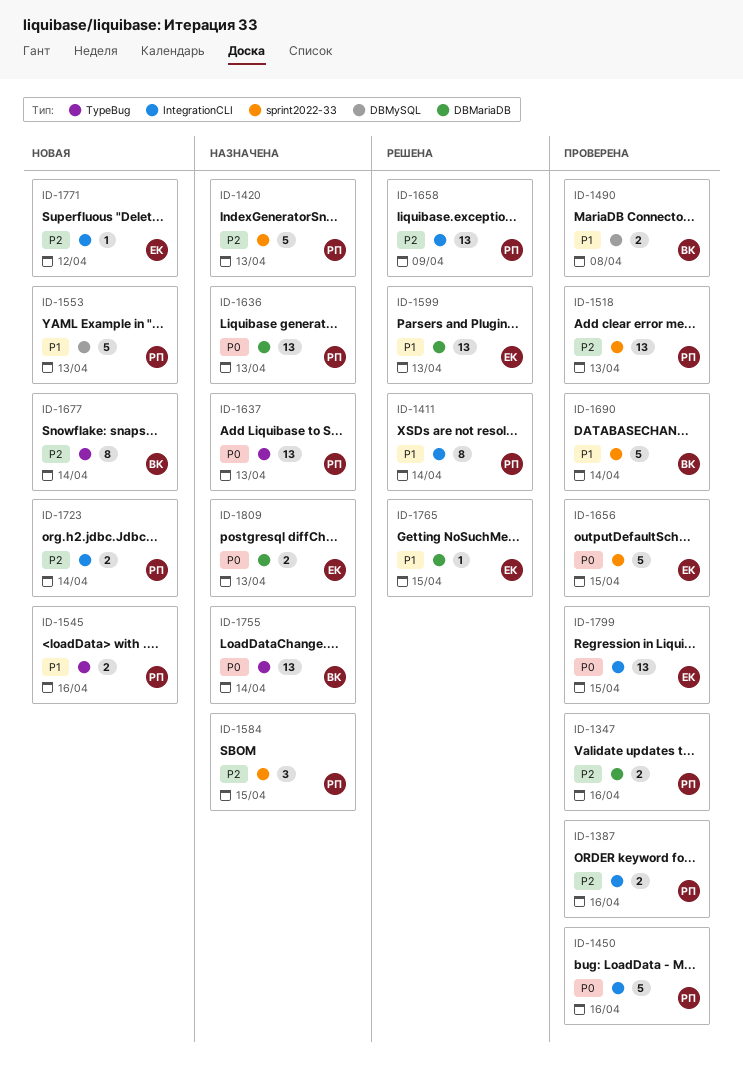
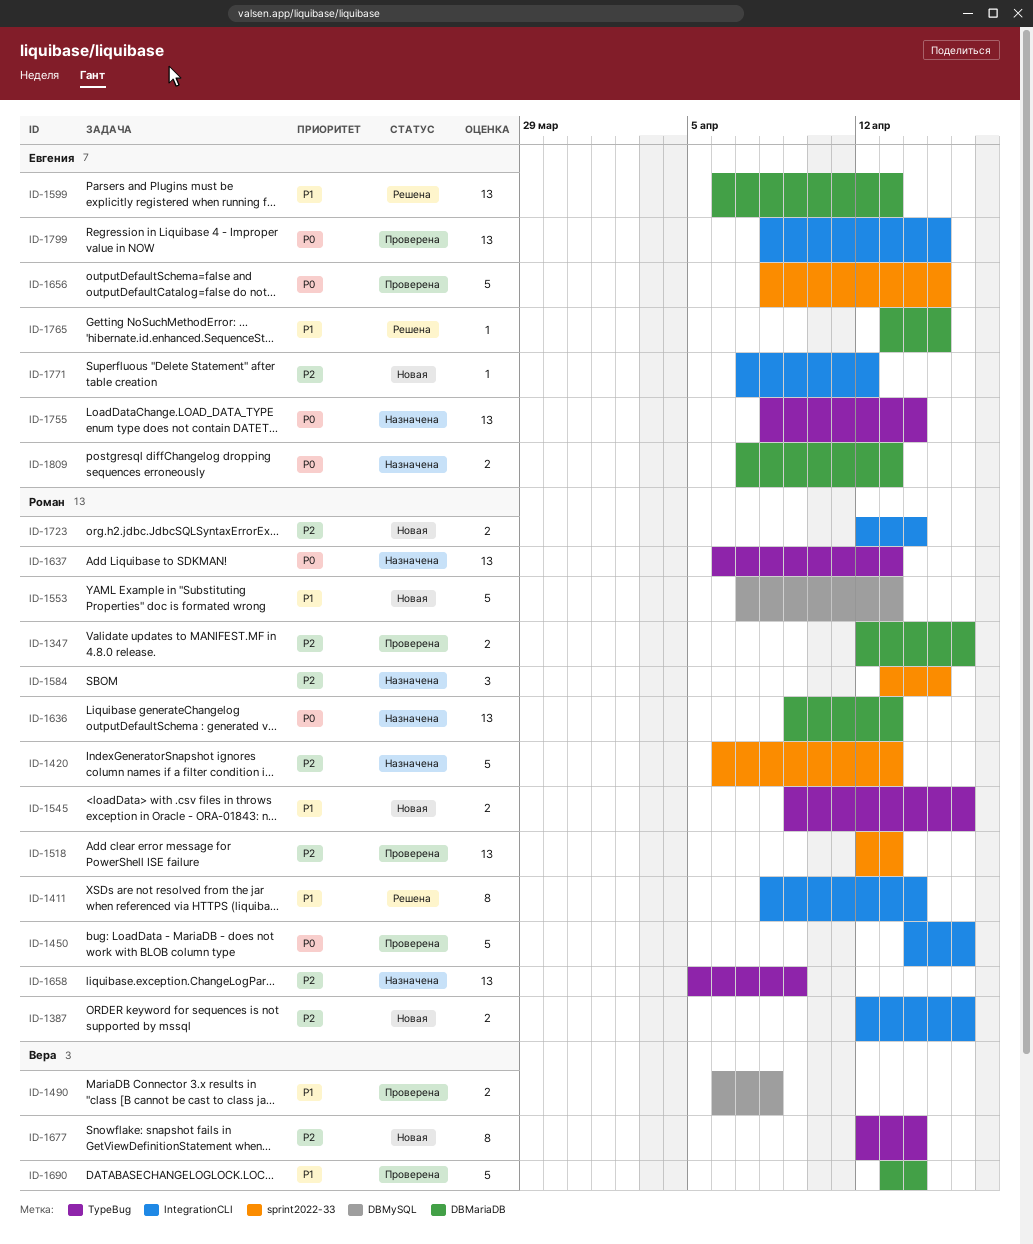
ID-1387, status: Проверена -> Новая
ID-1658, status: Решена -> Назначена
ID-1658, label: IntegrationCLI -> TypeBug
ID-1690, label: sprint2022-33 -> DBMariaDB
ID-1755, owner: Вера -> Евгения

